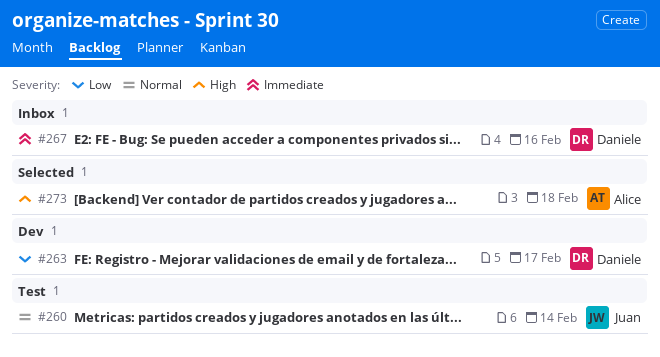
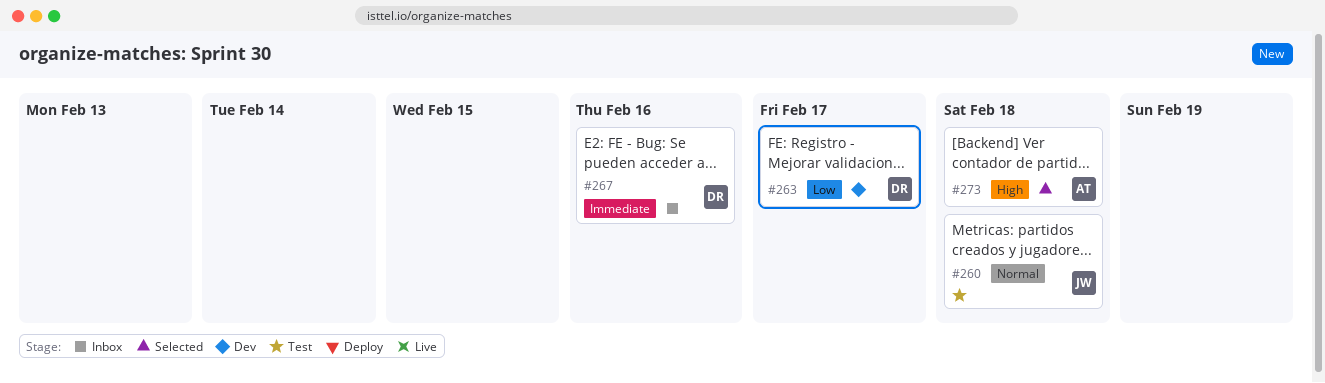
#260, due: Feb 14 -> Feb 18

